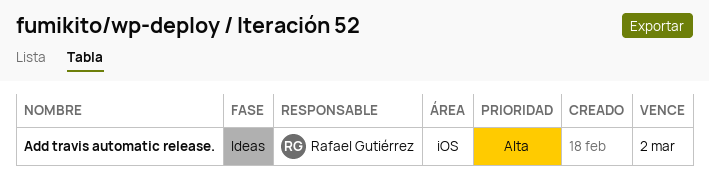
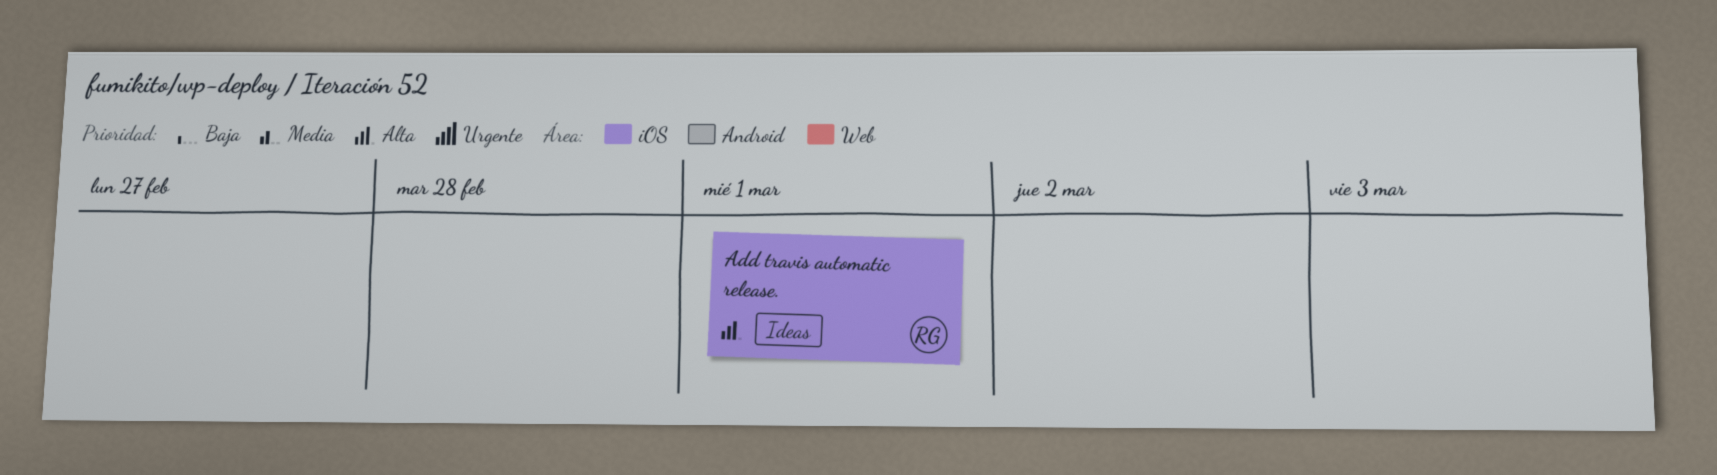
Add travis automatic release., due: Mar 2 -> Mar 1

